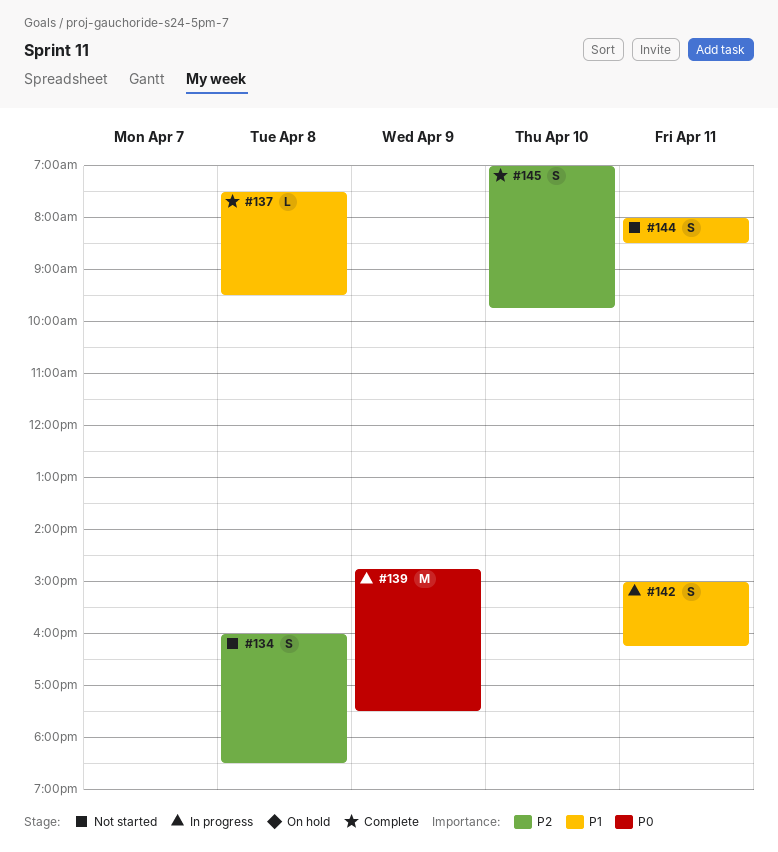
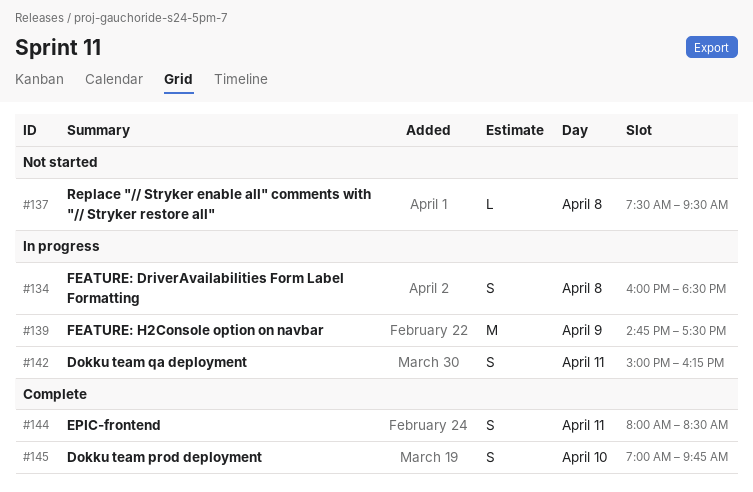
#134, status: Not started -> In progress
#137, status: Complete -> Not started
#144, status: Not started -> Complete

